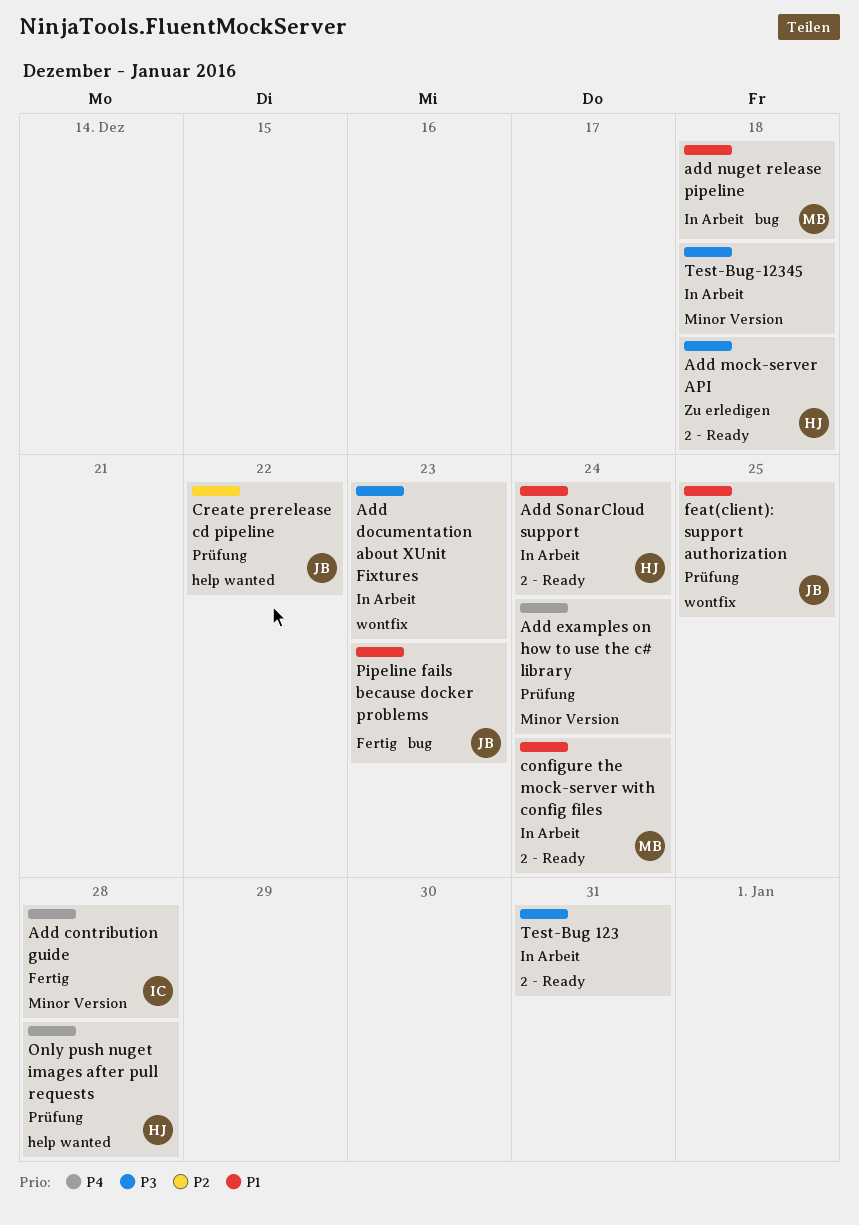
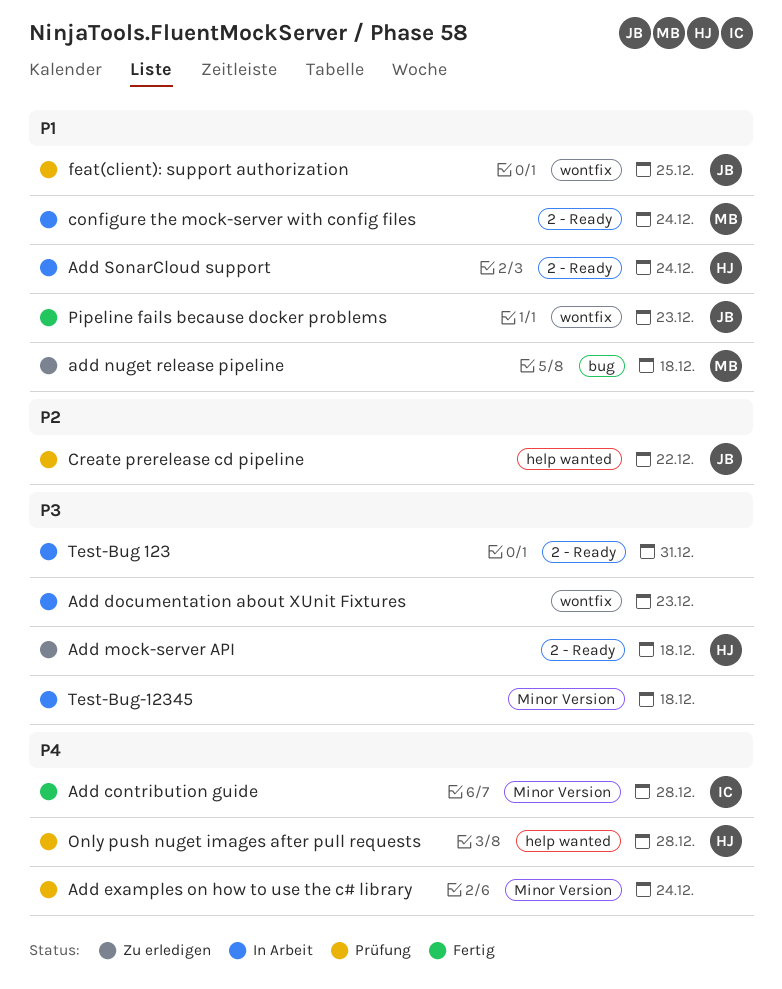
add nuget release pipeline, status: In Arbeit -> Zu erledigen
Pipeline fails because docker problems, label: bug -> wontfix

